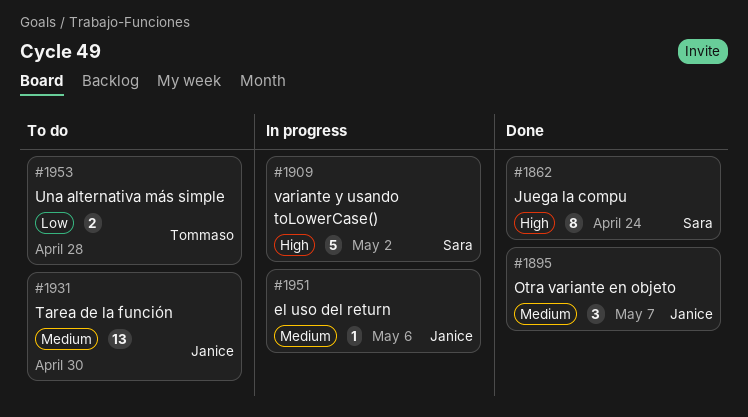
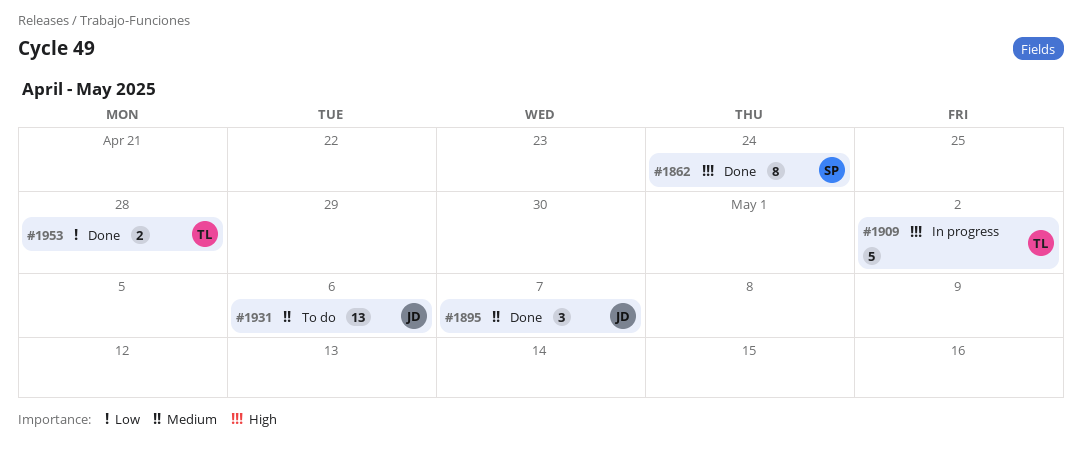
#1909, owner: Sara -> Tommaso
#1931, due: Apr 30 -> May 6
#1951: present -> none
#1953, status: To do -> Done

